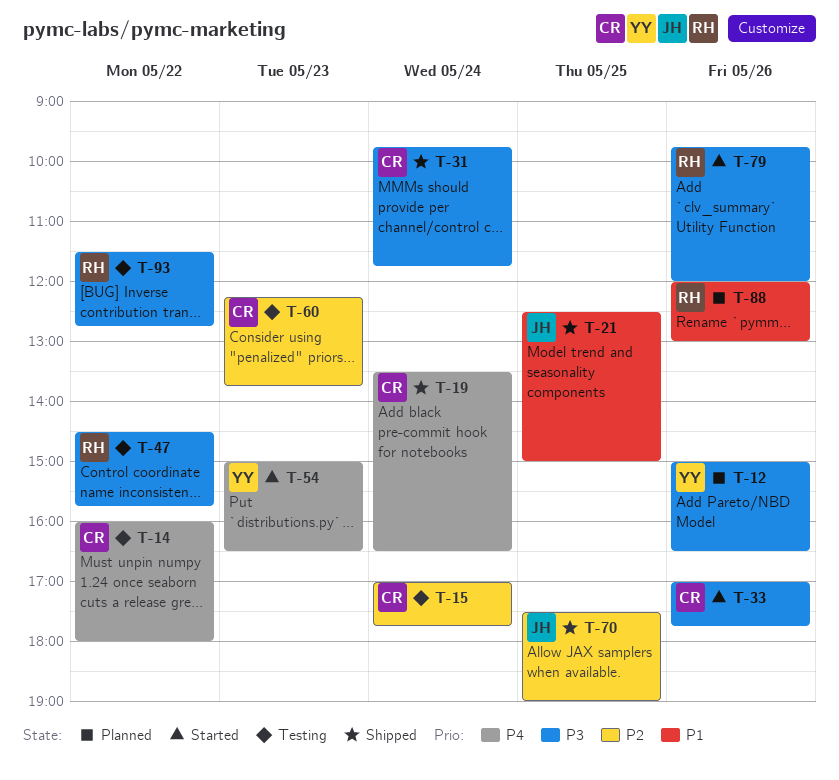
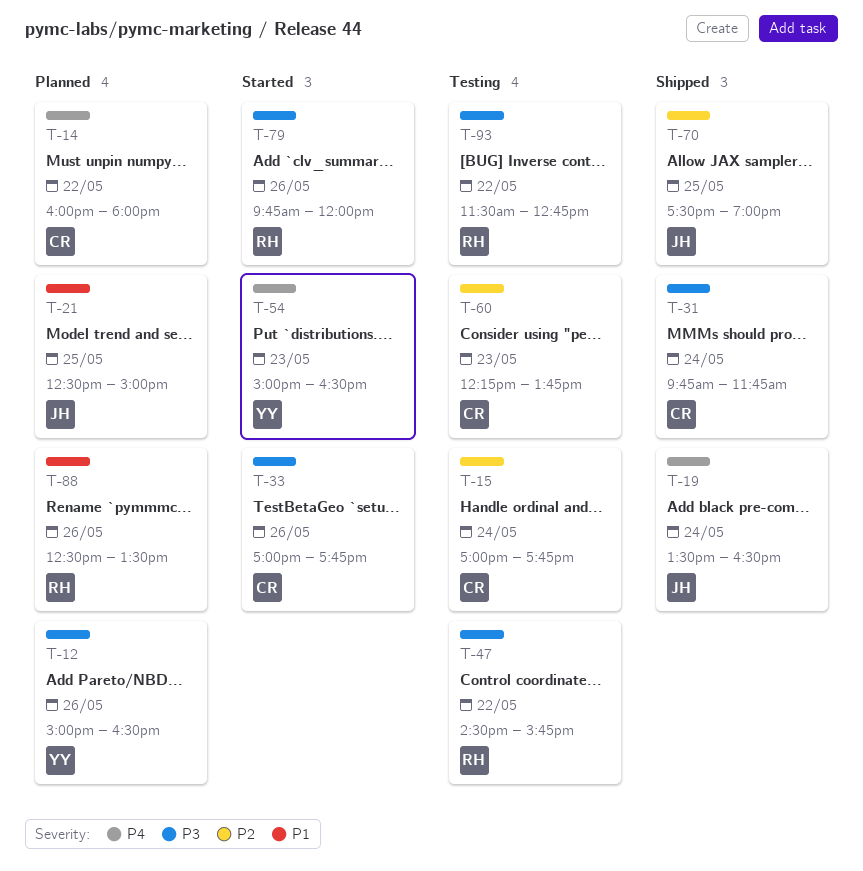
T-14, status: Testing -> Planned
T-19, owner: CR -> JH
T-21, status: Shipped -> Planned
T-88, begins: 12:00 -> 12:30
T-88, ends: 13:00 -> 13:30

